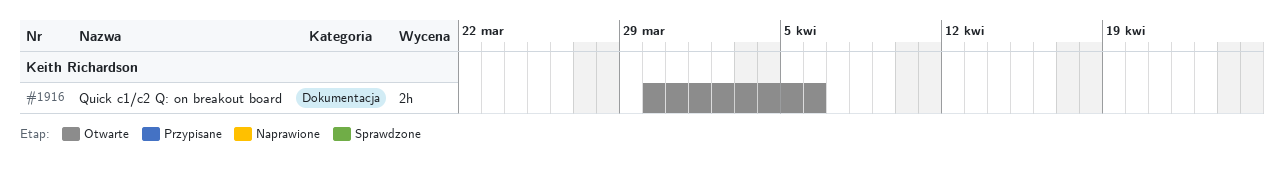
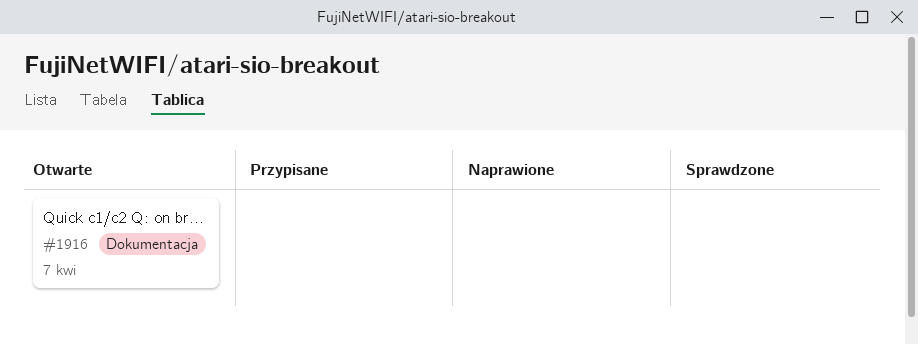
#1916, due: Apr 6 -> Apr 7

